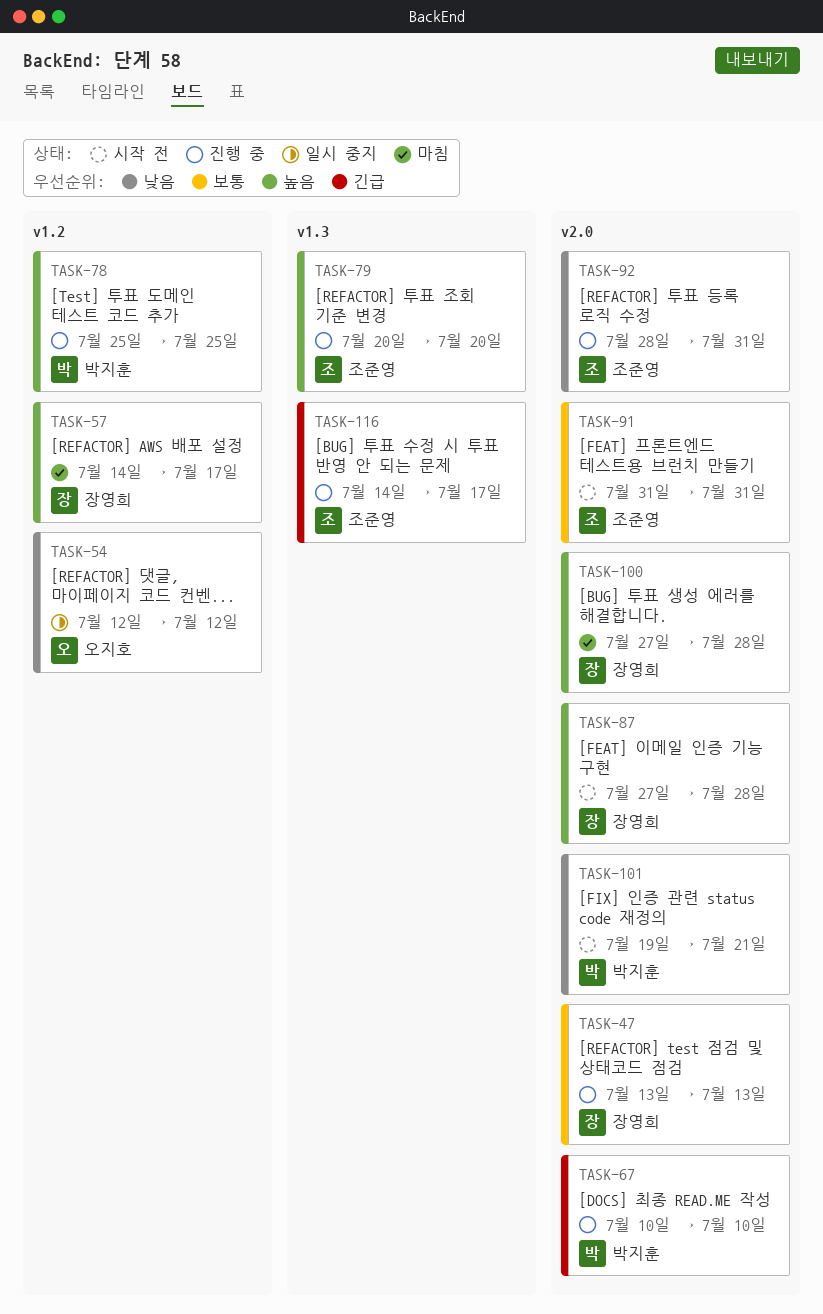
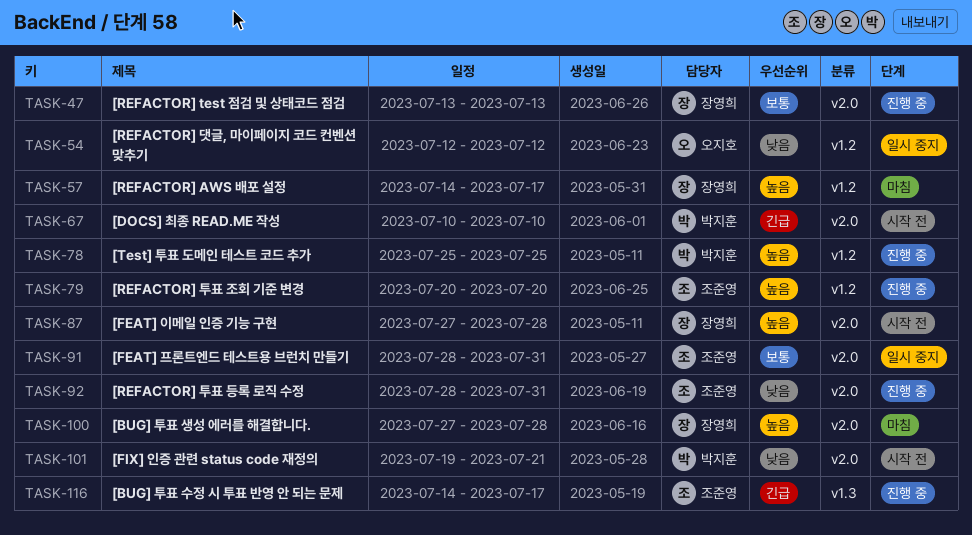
TASK-67, status: 진행 중 -> 시작 전
TASK-79, label: v1.3 -> v1.2
TASK-91, status: 시작 전 -> 일시 중지
TASK-91, start: Jul 31 -> Jul 28

